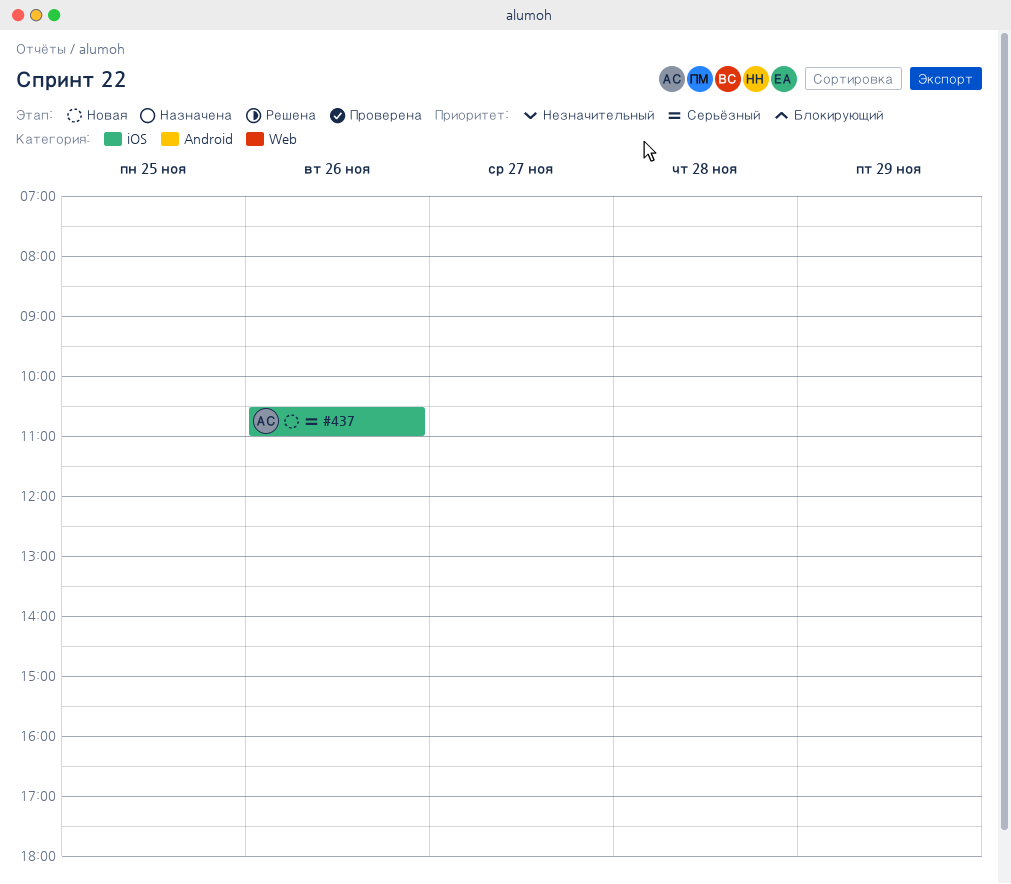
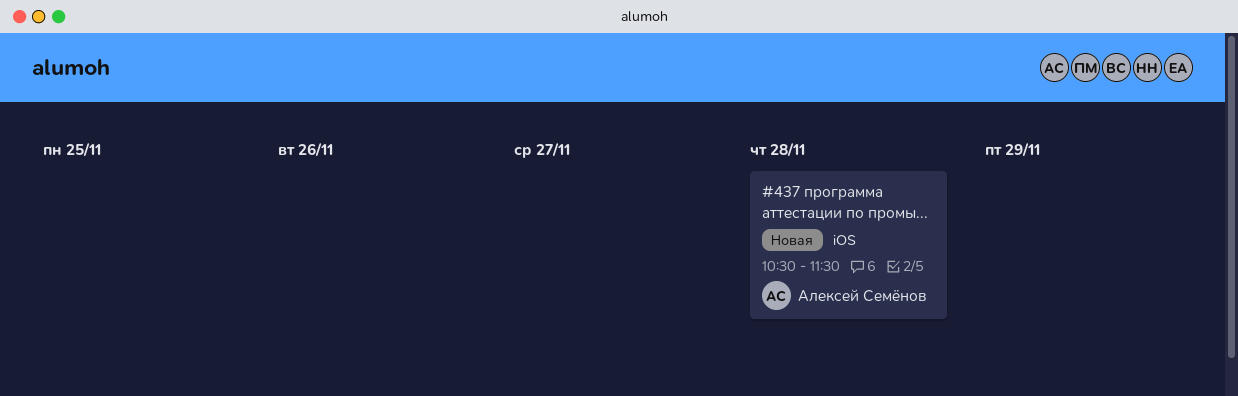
#437, day: Nov 26 -> Nov 28
#437, ends: 11:00 -> 11:30

